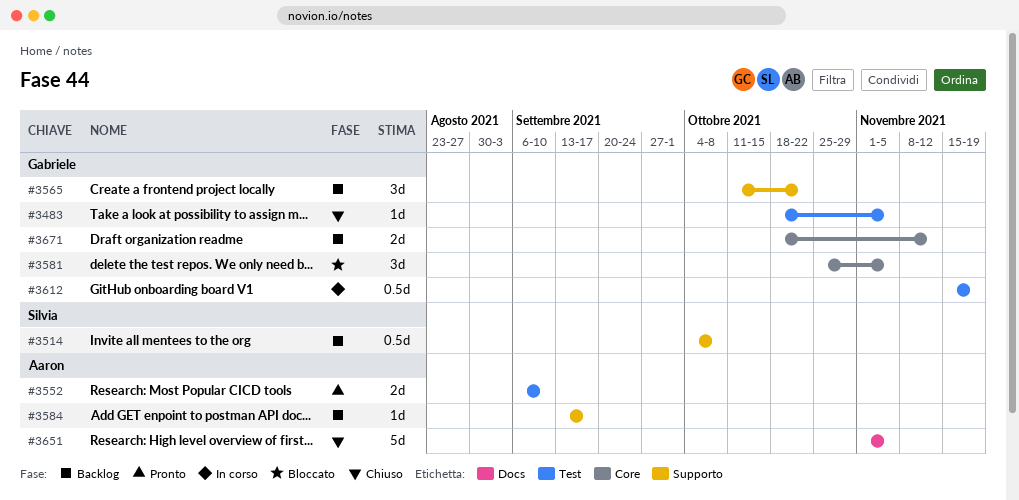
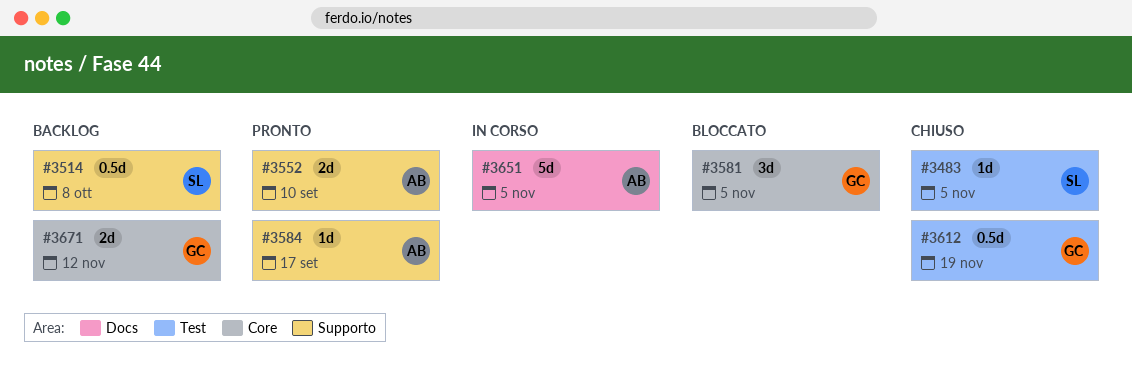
#3483, owner: Gabriele -> Silvia
#3552, label: Test -> Supporto
#3565: present -> none
#3584, status: Backlog -> Pronto
#3612, status: In corso -> Chiuso
#3651, status: Chiuso -> In corso

